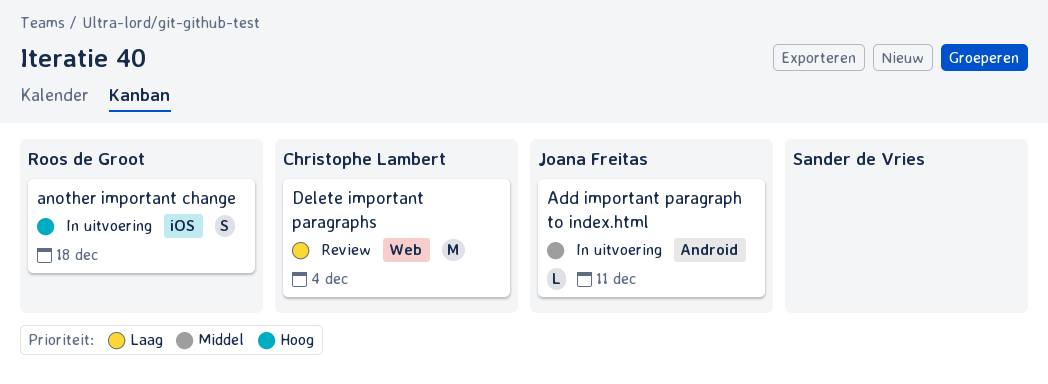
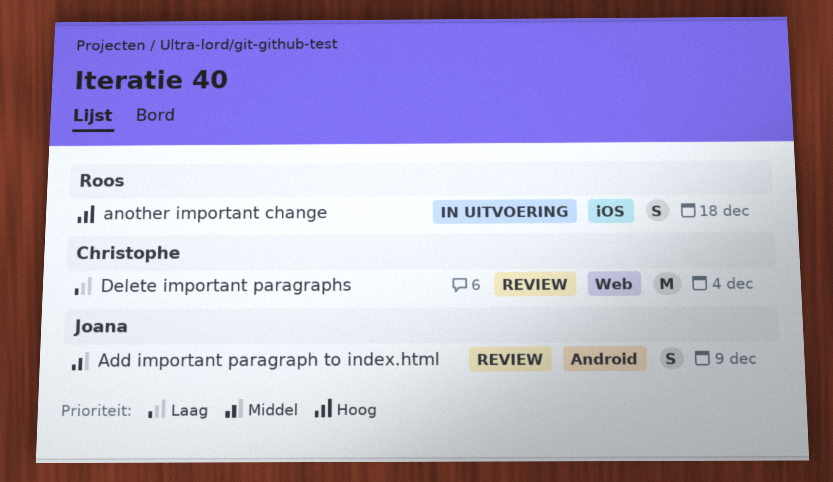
Add important paragraph to index.html, status: In uitvoering -> Review
Add important paragraph to index.html, estimate: L -> S
Add important paragraph to index.html, due: Dec 11 -> Dec 9

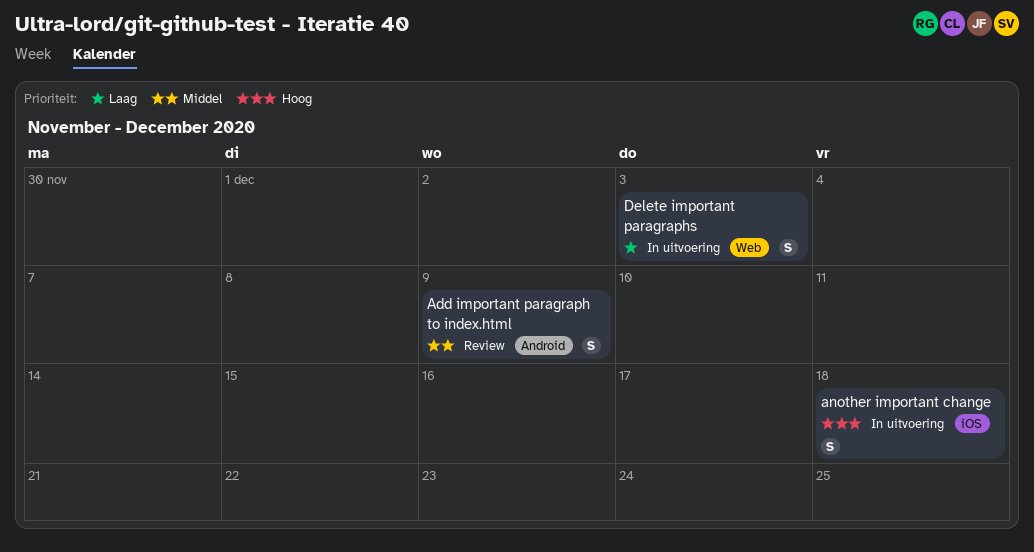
Delete important paragraphs, status: Review -> In uitvoering
Delete important paragraphs, estimate: M -> S
Delete important paragraphs, due: Dec 4 -> Dec 3

